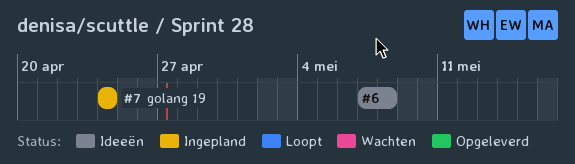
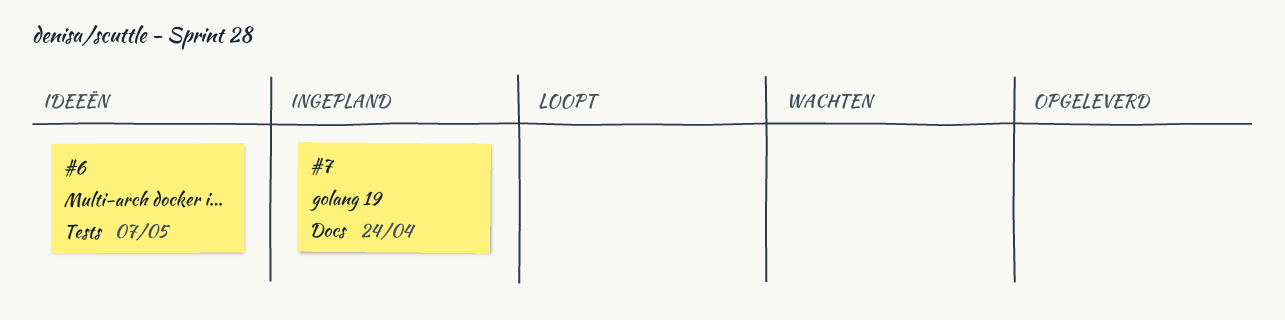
#6, due: May 8 -> May 7

